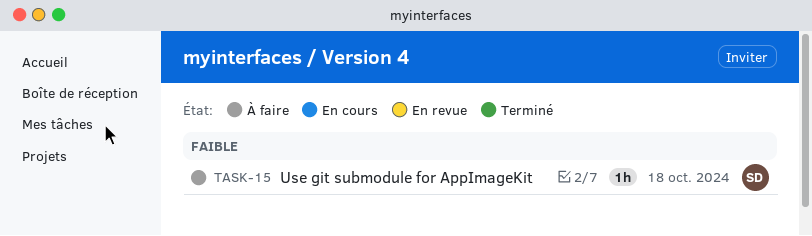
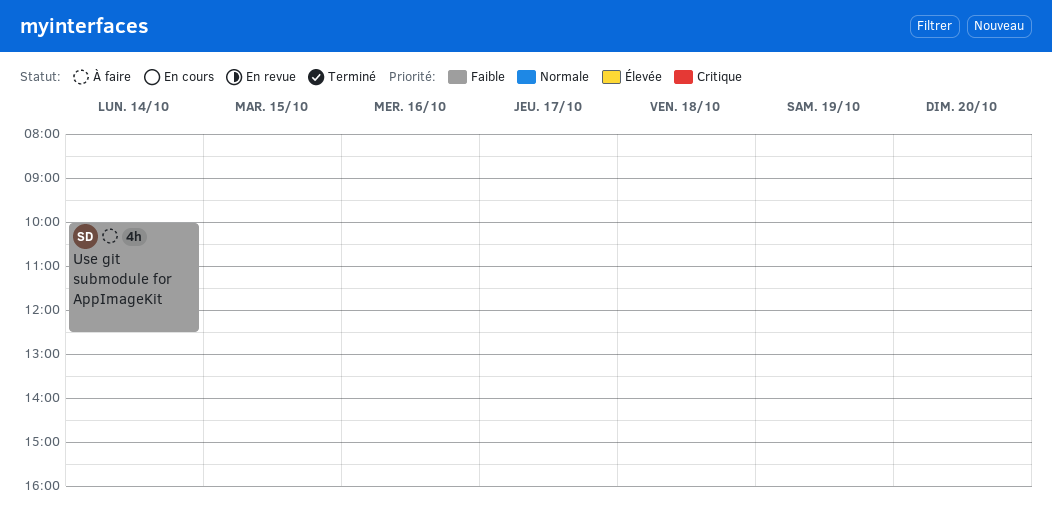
Use git submodule for AppImageKit, estimate: 1h -> 4h
Use git submodule for AppImageKit, day: Oct 18 -> Oct 14

